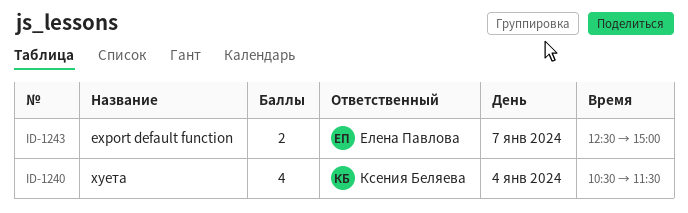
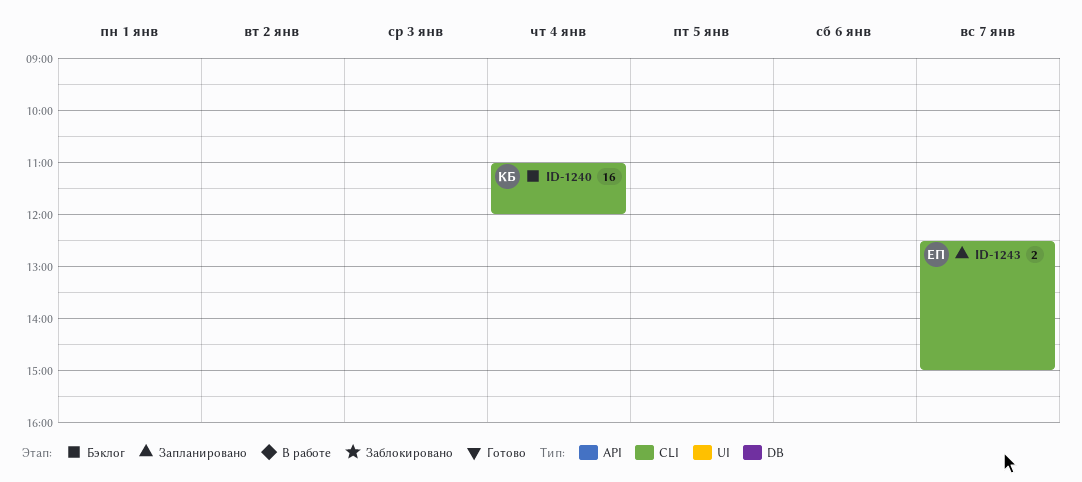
ID-1240, estimate: 4 -> 16
ID-1240, begins: 10:30 -> 11:00
ID-1240, ends: 11:30 -> 12:00

